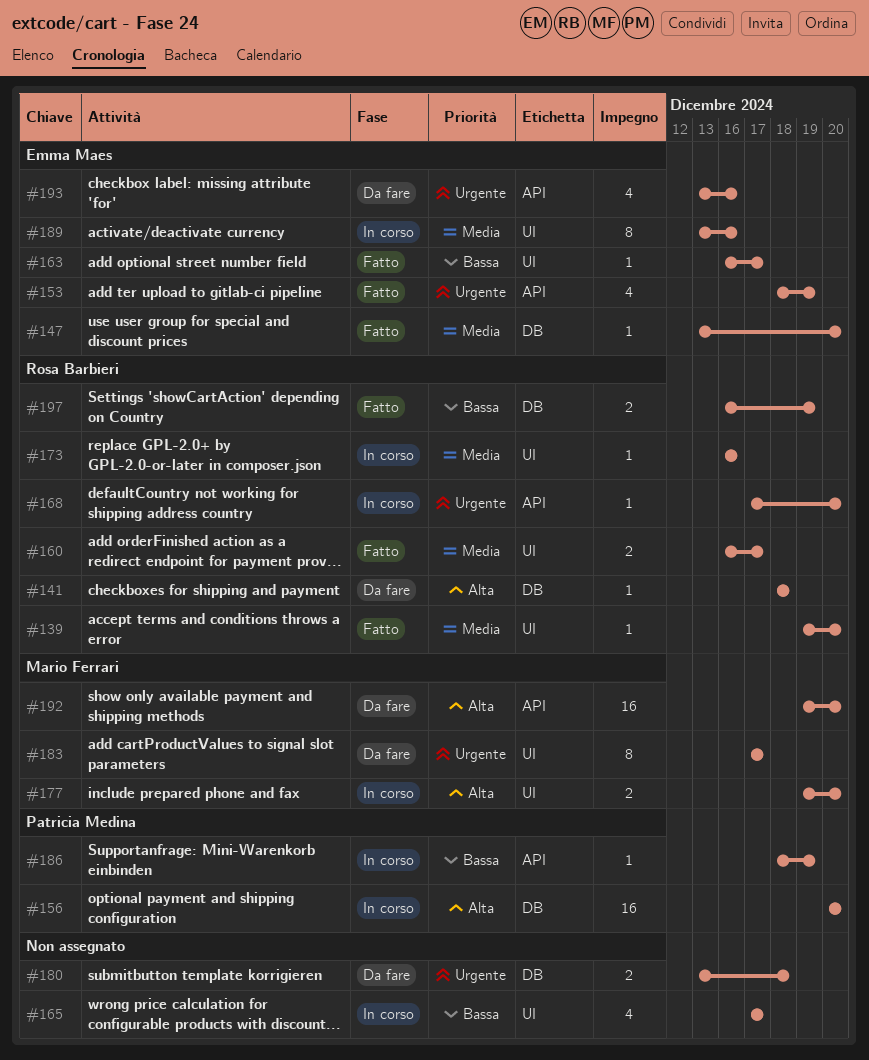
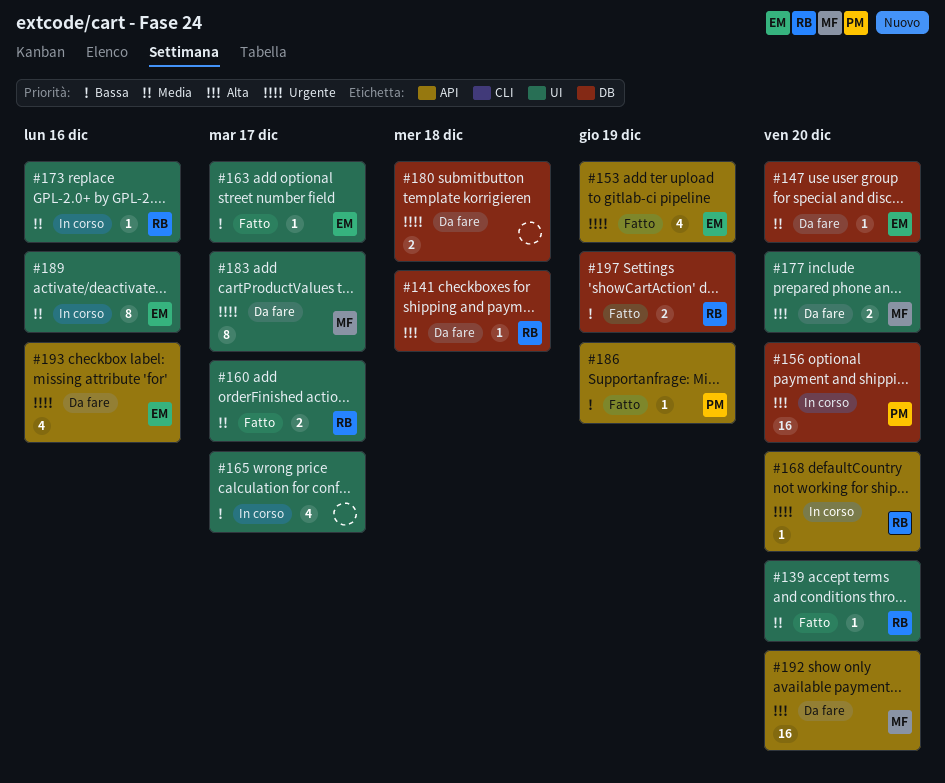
#147, status: Fatto -> Da fare
#177, status: In corso -> Da fare
#186, status: In corso -> Fatto

